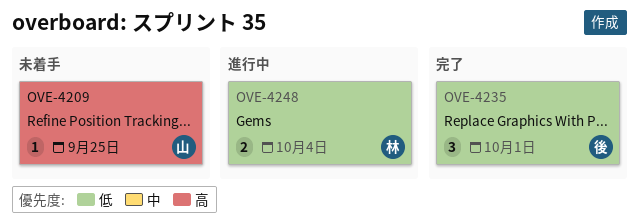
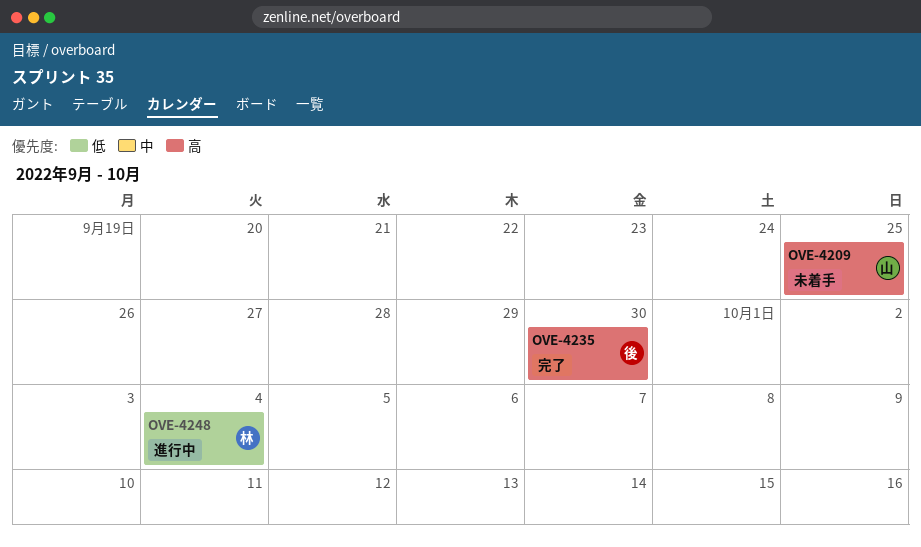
OVE-4235, priority: 低 -> 高
OVE-4235, due: Oct 1 -> Sep 30

